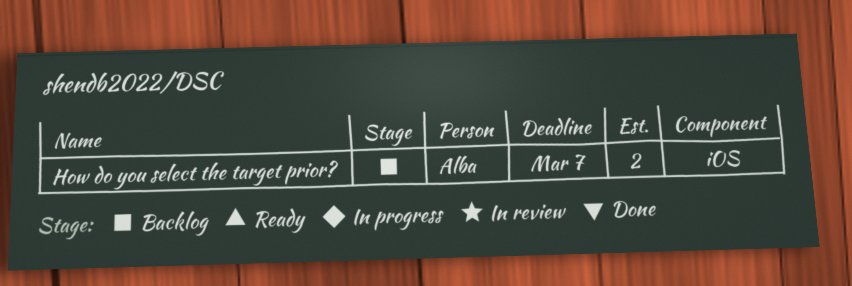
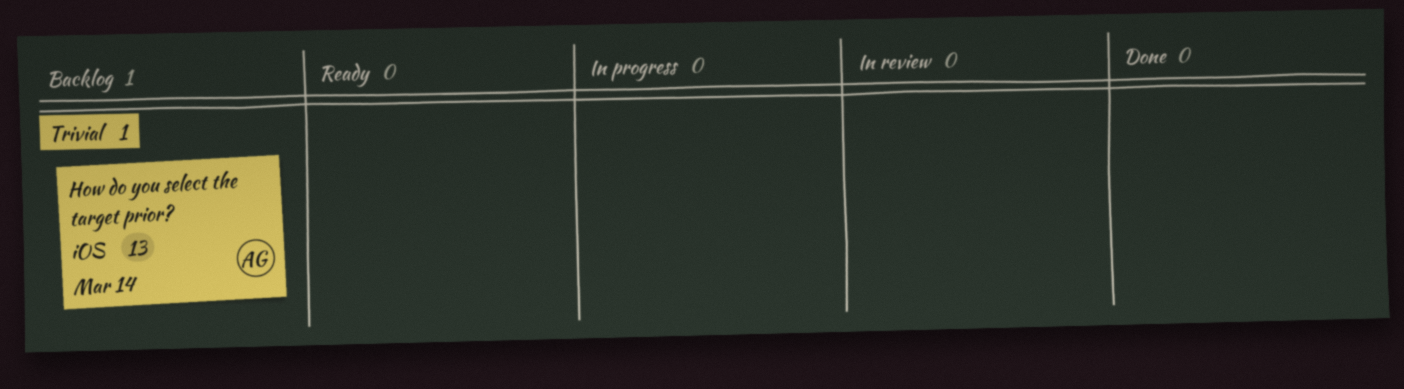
How do you select the target prior?, estimate: 2 -> 13
How do you select the target prior?, due: Mar 7 -> Mar 14

